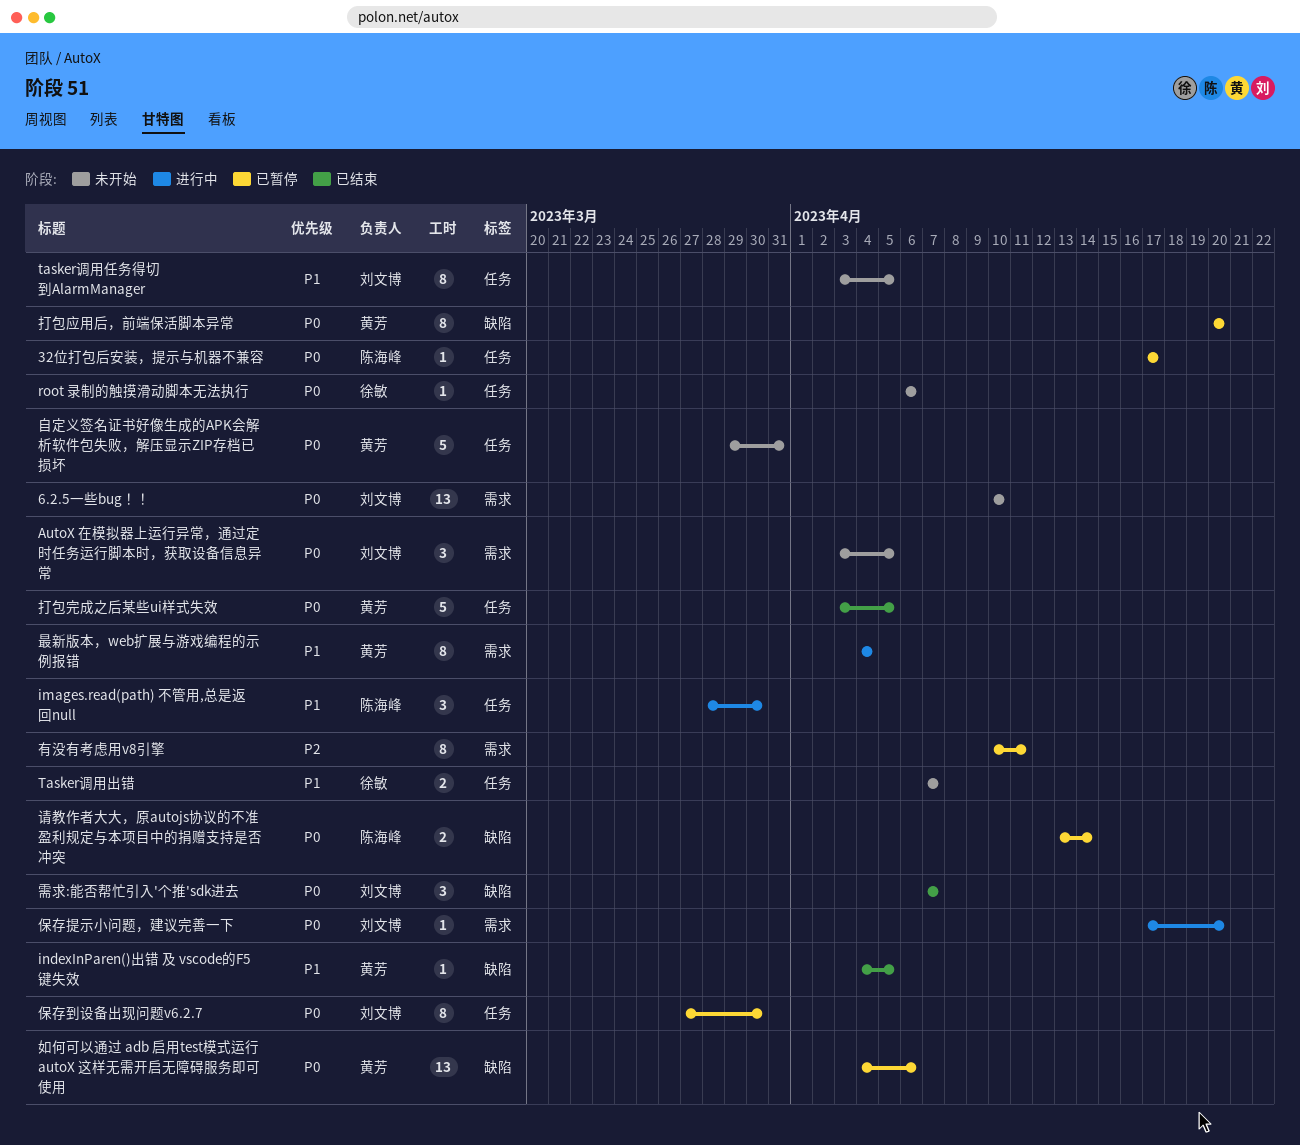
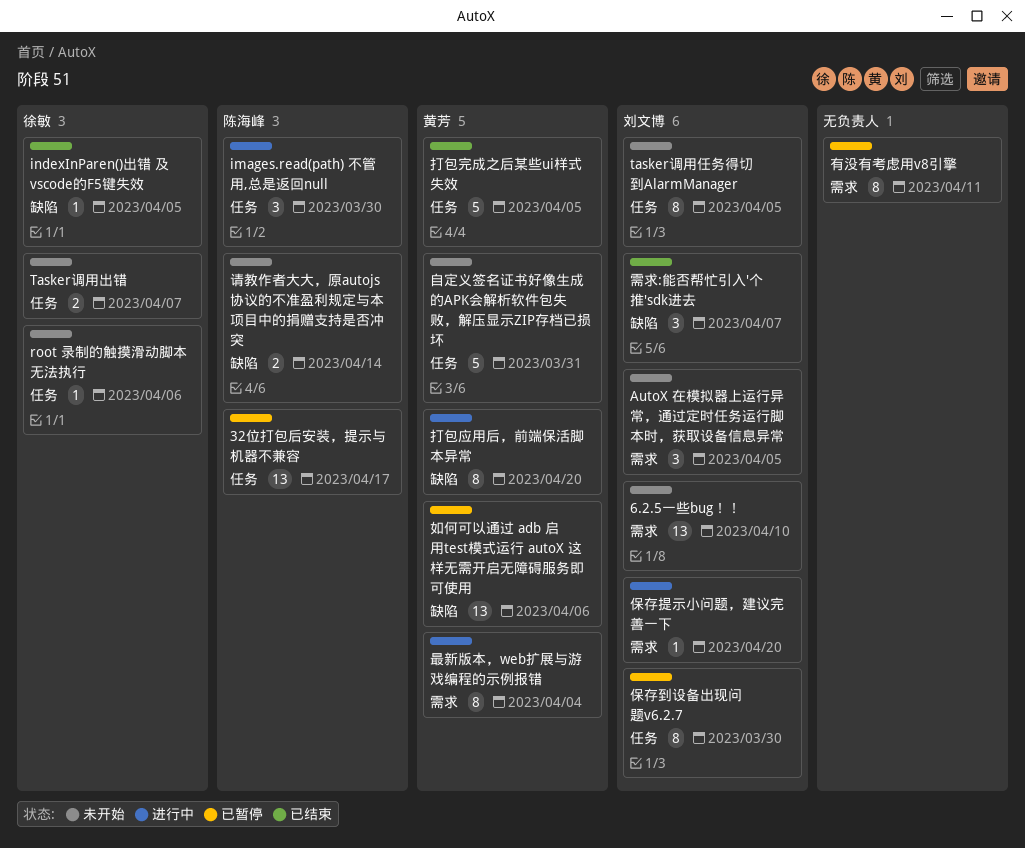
32位打包后安装，提示与机器不兼容, estimate: 1 -> 13
indexInParen()出错 及 vscode的F5键失效, owner: 黄芳 -> 徐敏
打包应用后，前端保活脚本异常, status: 已暂停 -> 进行中
请教作者大大，原autojs协议的不准盈利规定与本项目中的捐赠支持是否冲突, status: 已暂停 -> 未开始

